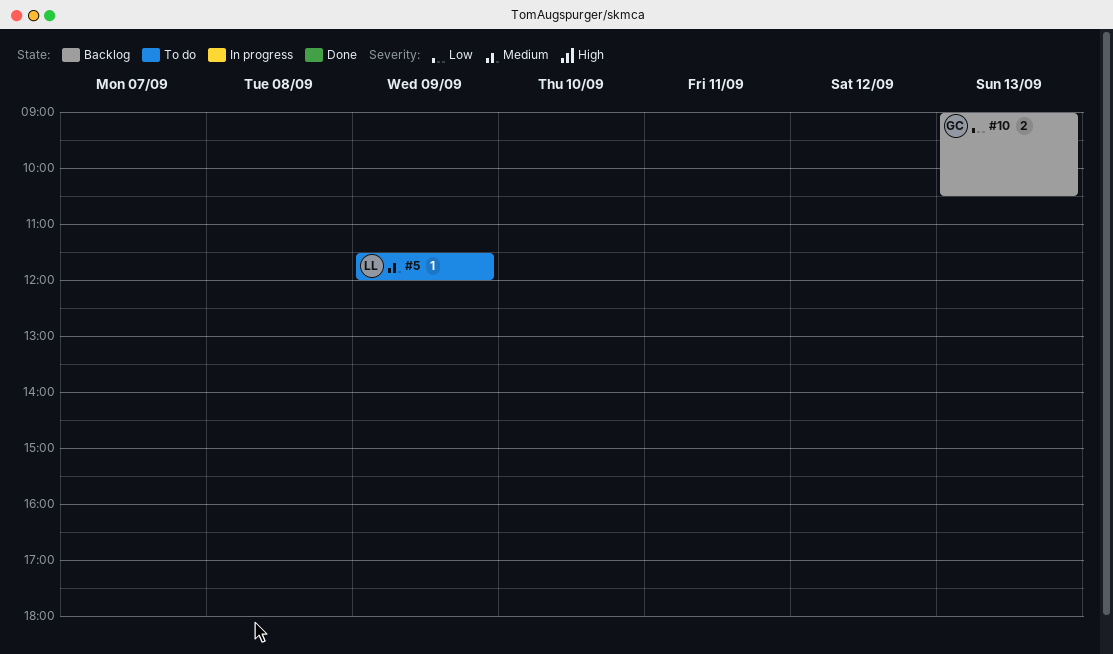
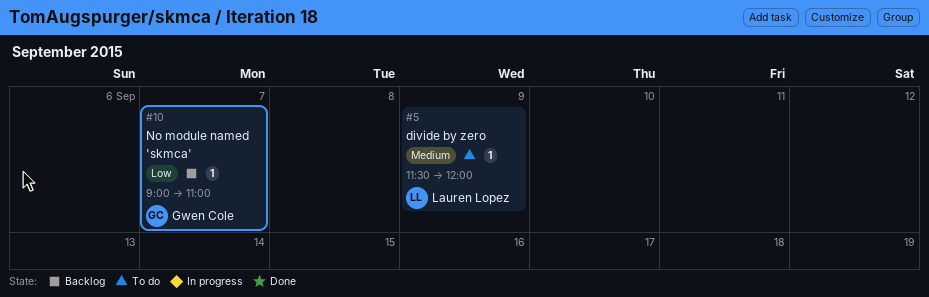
#10, estimate: 2 -> 1
#10, day: Sep 13 -> Sep 7
#10, ends: 10:30 -> 11:00

